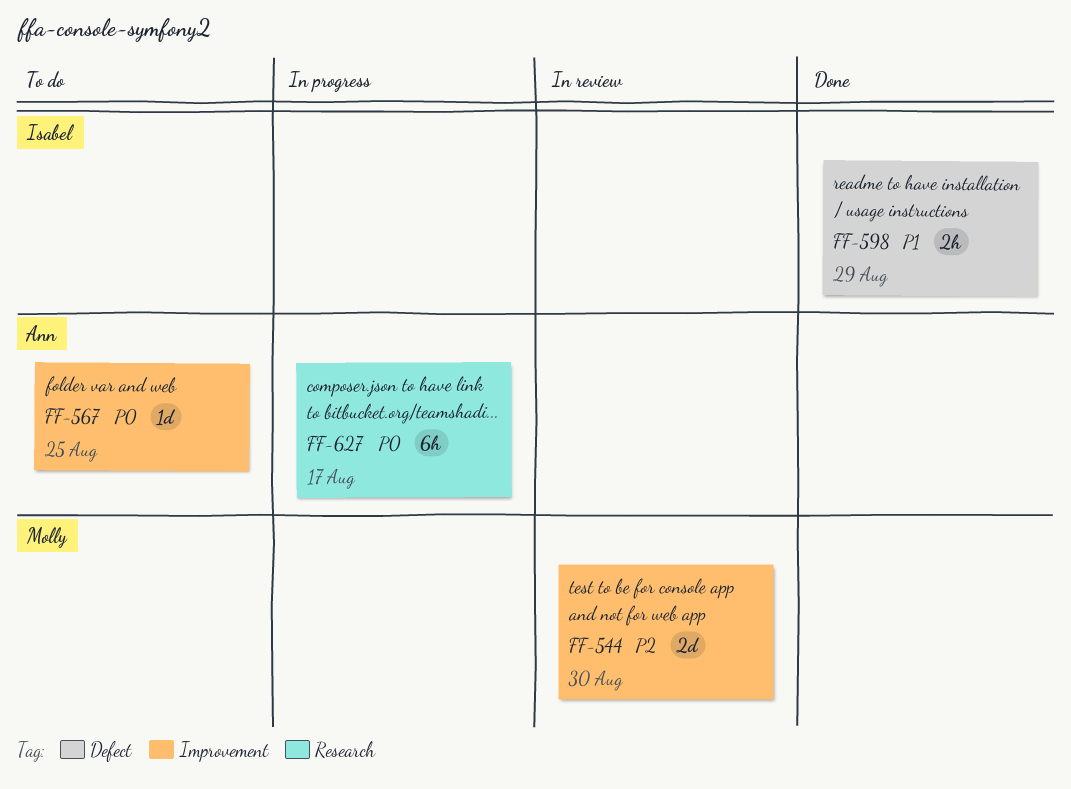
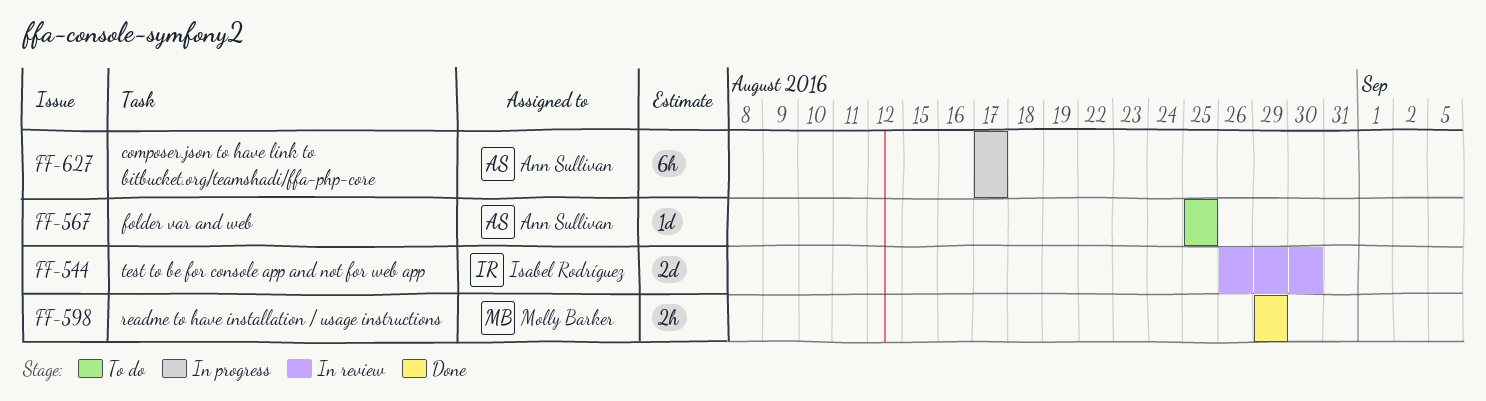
FF-544, owner: Molly Barker -> Isabel Rodríguez
FF-598, owner: Isabel Rodríguez -> Molly Barker

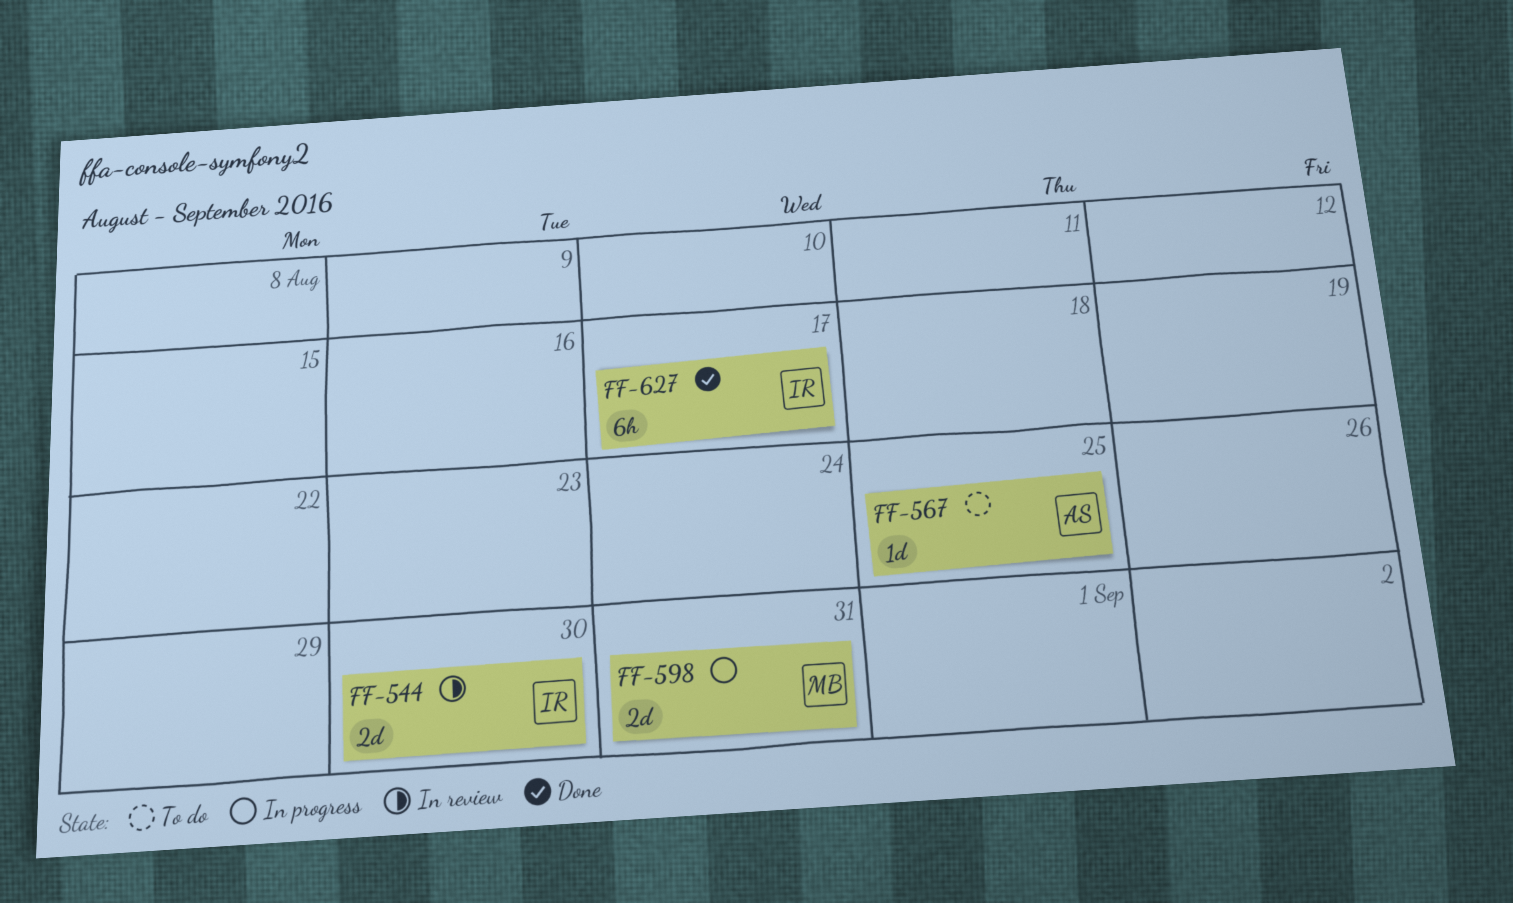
FF-598, status: Done -> In progress
FF-598, estimate: 2h -> 2d
FF-598, due: Aug 29 -> Aug 31
FF-627, status: In progress -> Done
FF-627, owner: Ann Sullivan -> Isabel Rodríguez

